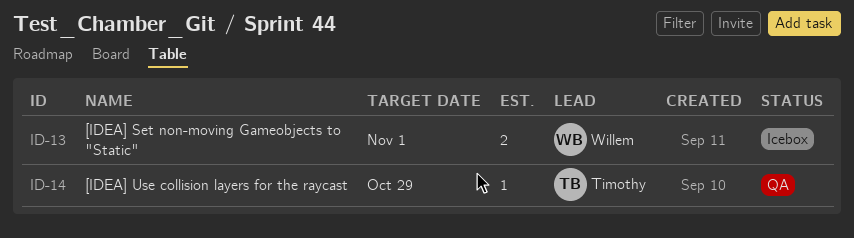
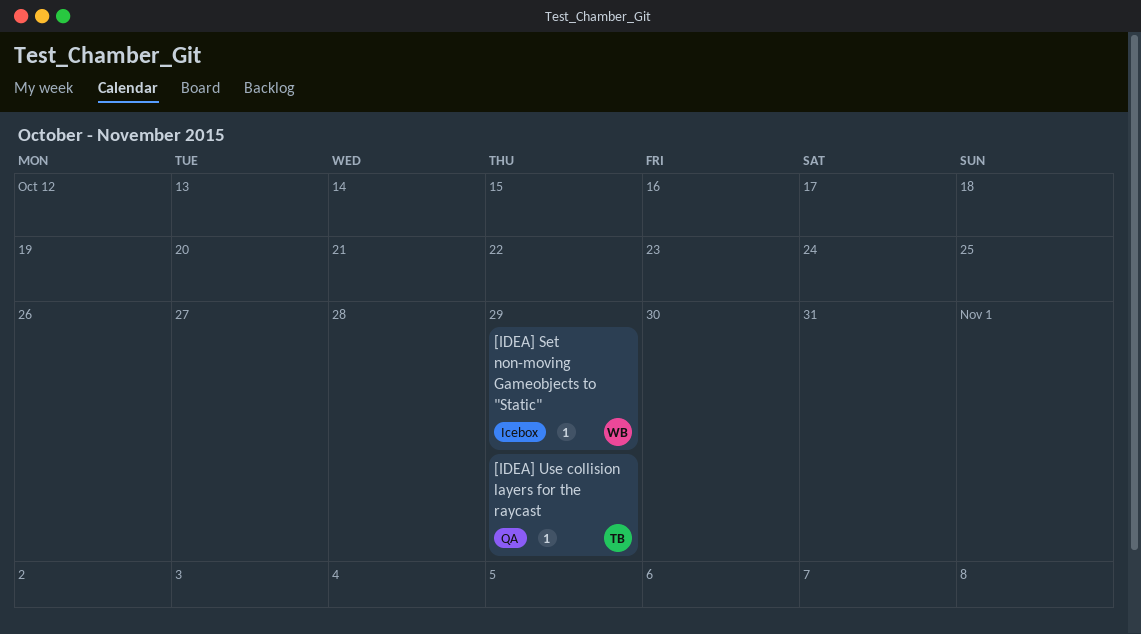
[IDEA] Set non-moving Gameobjects to "Static", estimate: 2 -> 1
[IDEA] Set non-moving Gameobjects to "Static", due: Nov 1 -> Oct 29

